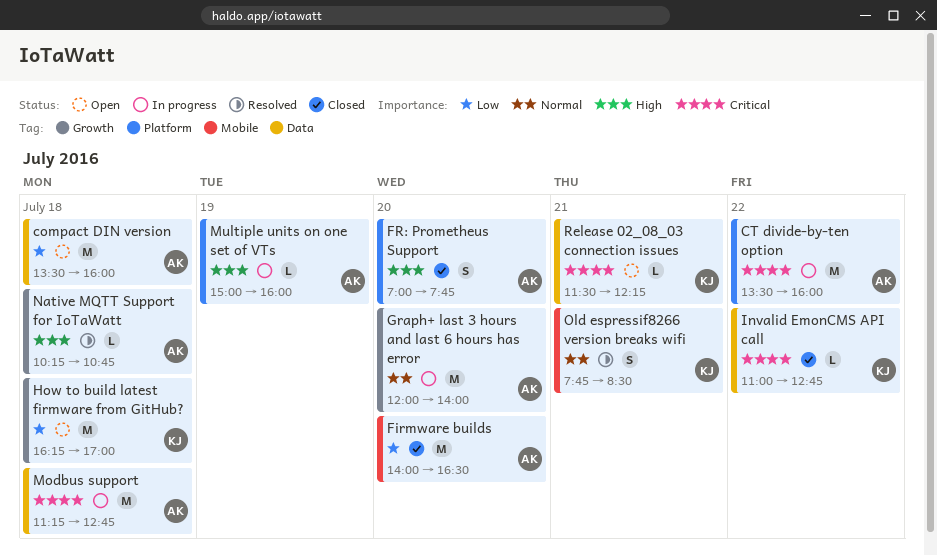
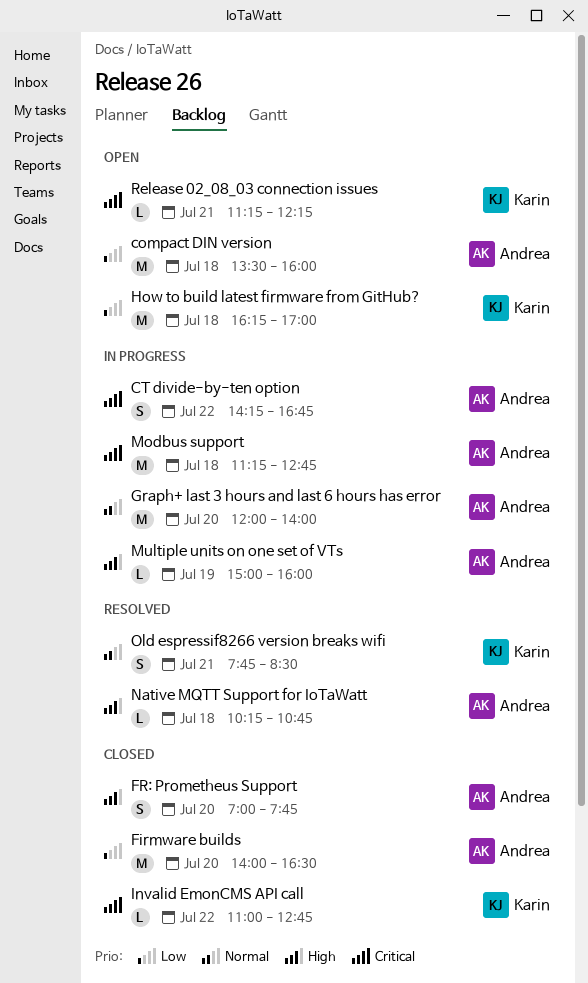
CT divide-by-ten option, estimate: M -> S
CT divide-by-ten option, begins: 13:30 -> 14:15
CT divide-by-ten option, ends: 16:00 -> 16:45
Release 02_08_03 connection issues, begins: 11:30 -> 11:15

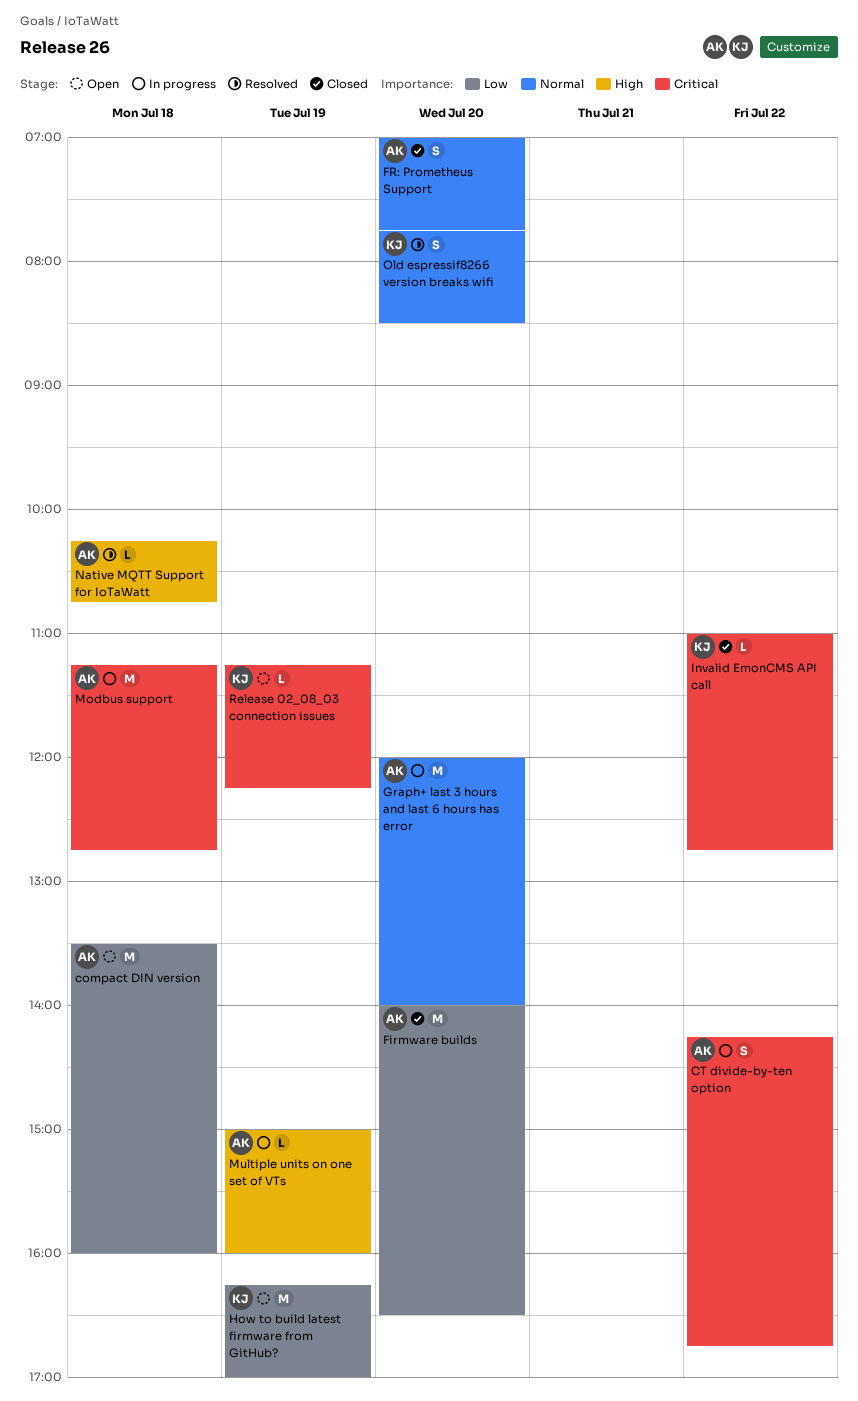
FR: Prometheus Support, priority: High -> Normal
How to build latest firmware from GitHub?, day: Jul 18 -> Jul 19
Old espressif8266 version breaks wifi, day: Jul 21 -> Jul 20
Release 02_08_03 connection issues, day: Jul 21 -> Jul 19

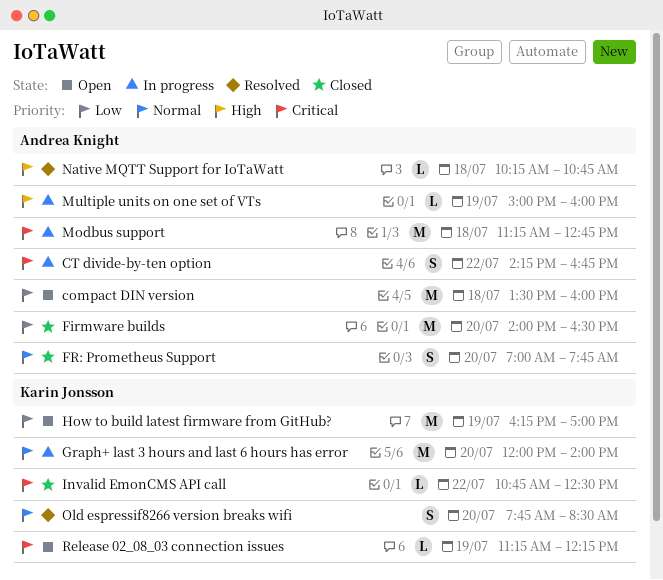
Graph+ last 3 hours and last 6 hours has error, owner: Andrea Knight -> Karin Jonsson
Invalid EmonCMS API call, begins: 11:00 -> 10:45
Invalid EmonCMS API call, ends: 12:45 -> 12:30

